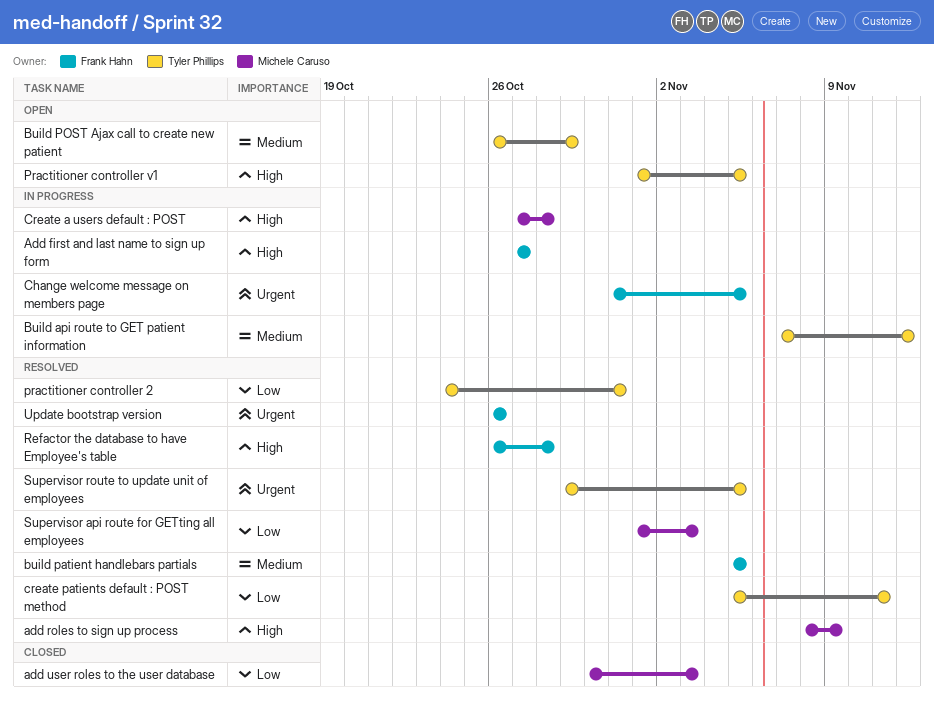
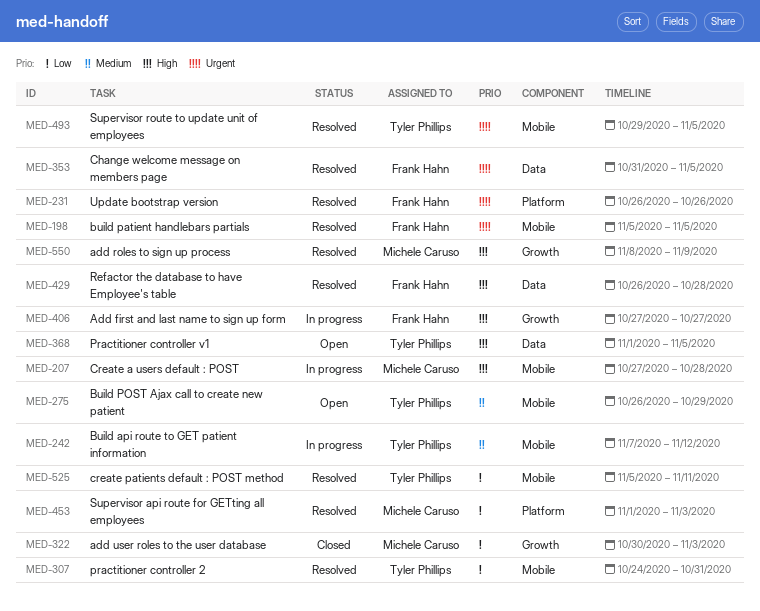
build patient handlebars partials, priority: Medium -> Urgent
Change welcome message on members page, status: In progress -> Resolved

